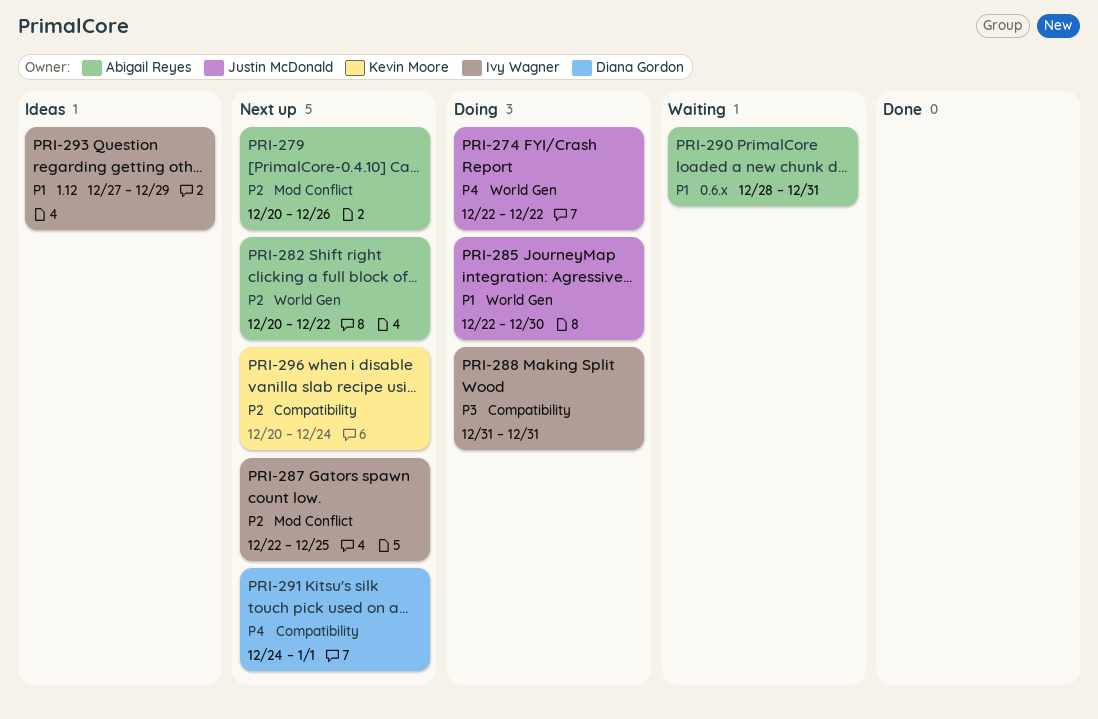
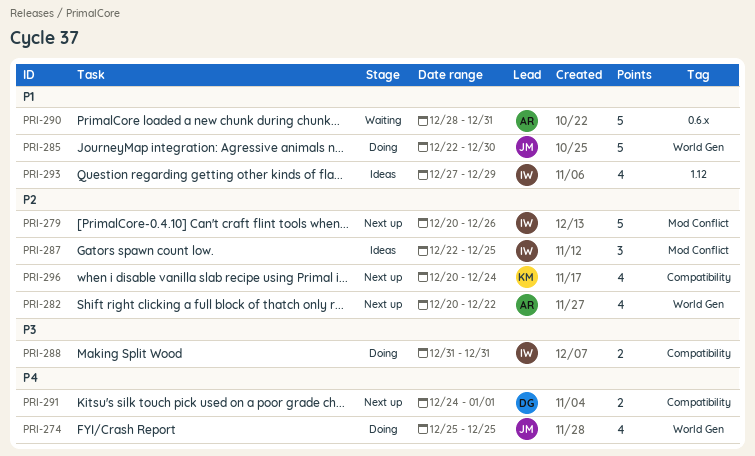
PRI-274, start: Dec 22 -> Dec 25
PRI-274, due: Dec 22 -> Dec 25
PRI-279, owner: Abigail Reyes -> Ivy Wagner
PRI-287, status: Next up -> Ideas

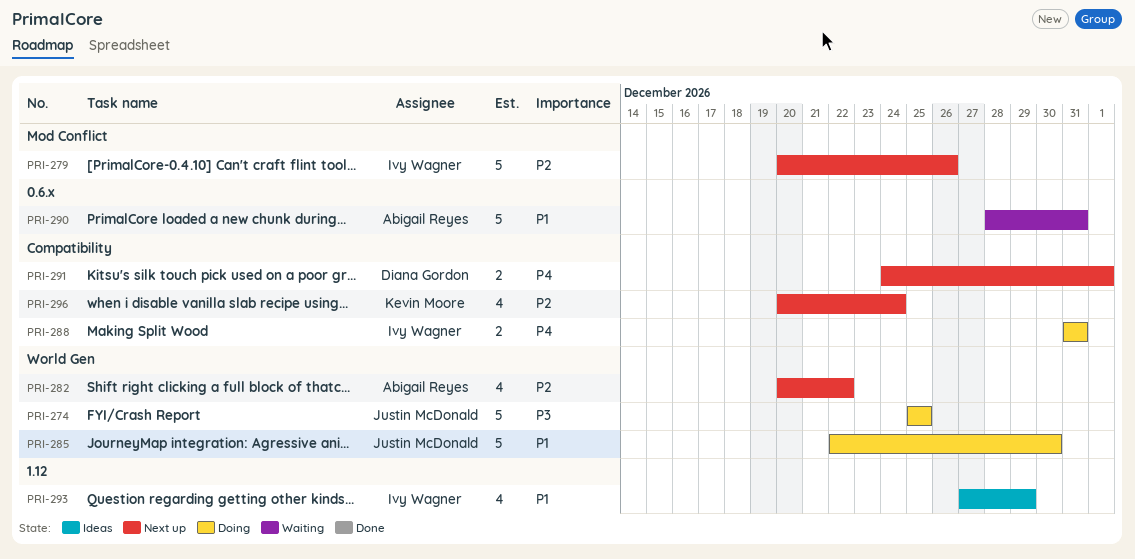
PRI-274, priority: P4 -> P3
PRI-274, estimate: 4 -> 5
PRI-287: present -> none
PRI-288, priority: P3 -> P4

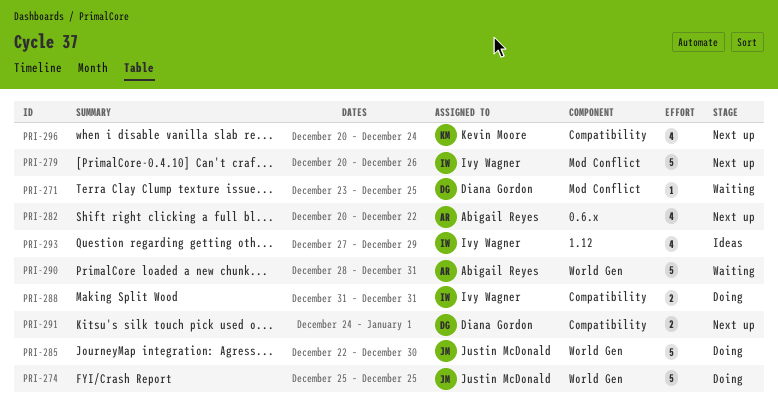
PRI-271: none -> present
PRI-282, label: World Gen -> 0.6.x
PRI-290, label: 0.6.x -> World Gen

